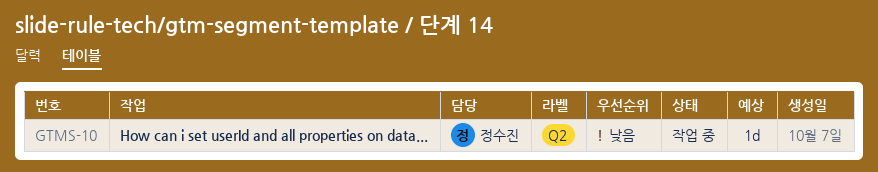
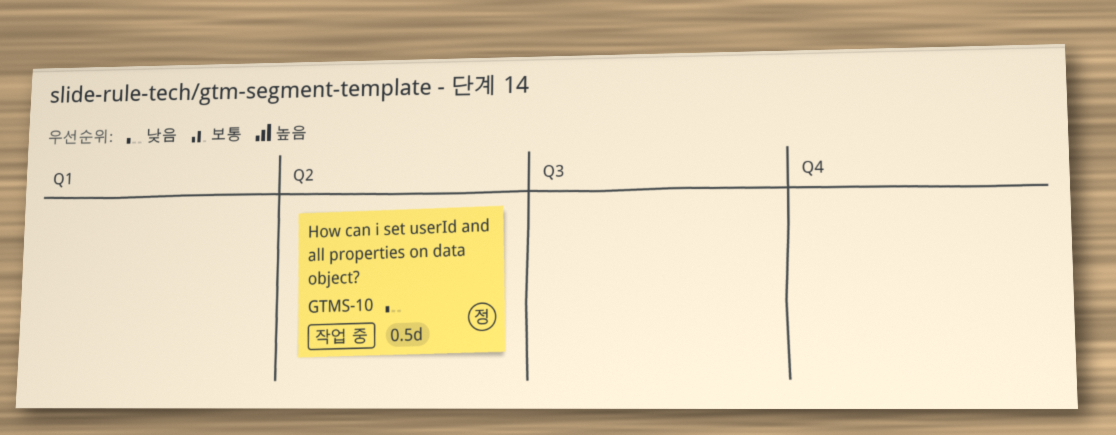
GTMS-10, estimate: 1d -> 0.5d

